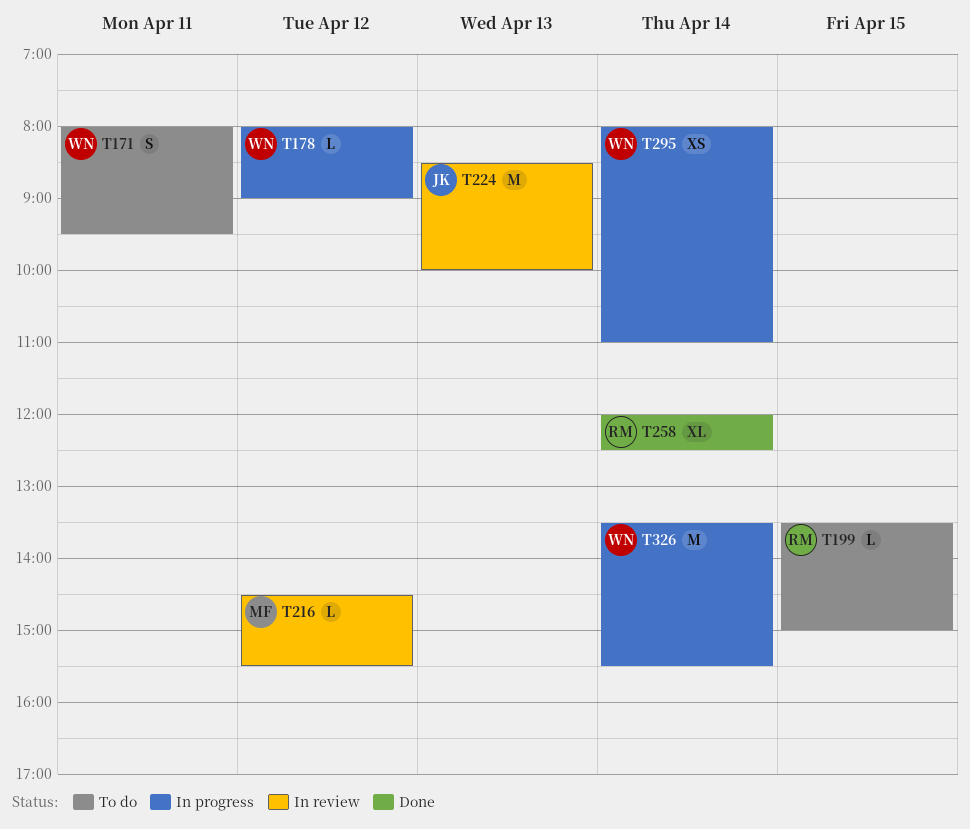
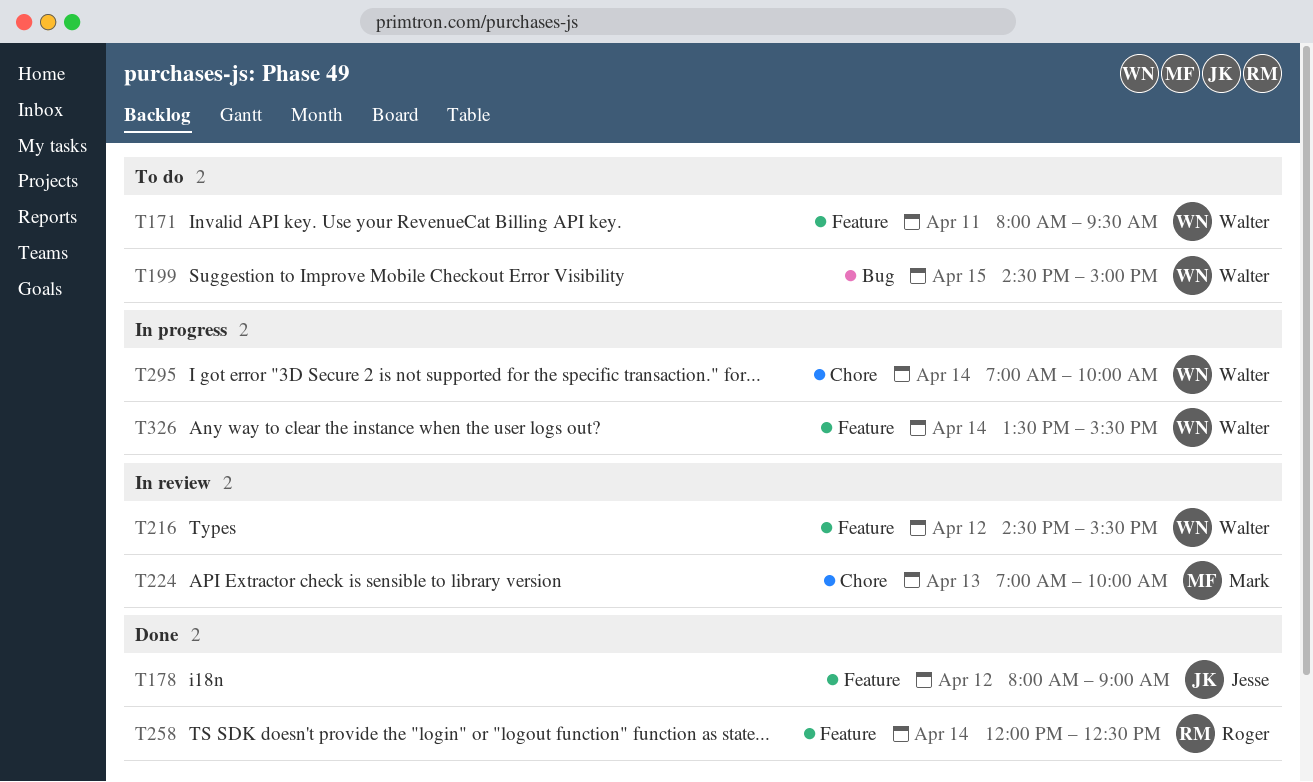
T178, status: In progress -> Done
T178, owner: Walter -> Jesse
T199, owner: Roger -> Walter
T199, begins: 13:30 -> 14:30
T216, owner: Mark -> Walter
T224, owner: Jesse -> Mark
T224, begins: 08:30 -> 07:00
T295, begins: 08:00 -> 07:00
T295, ends: 11:00 -> 10:00

